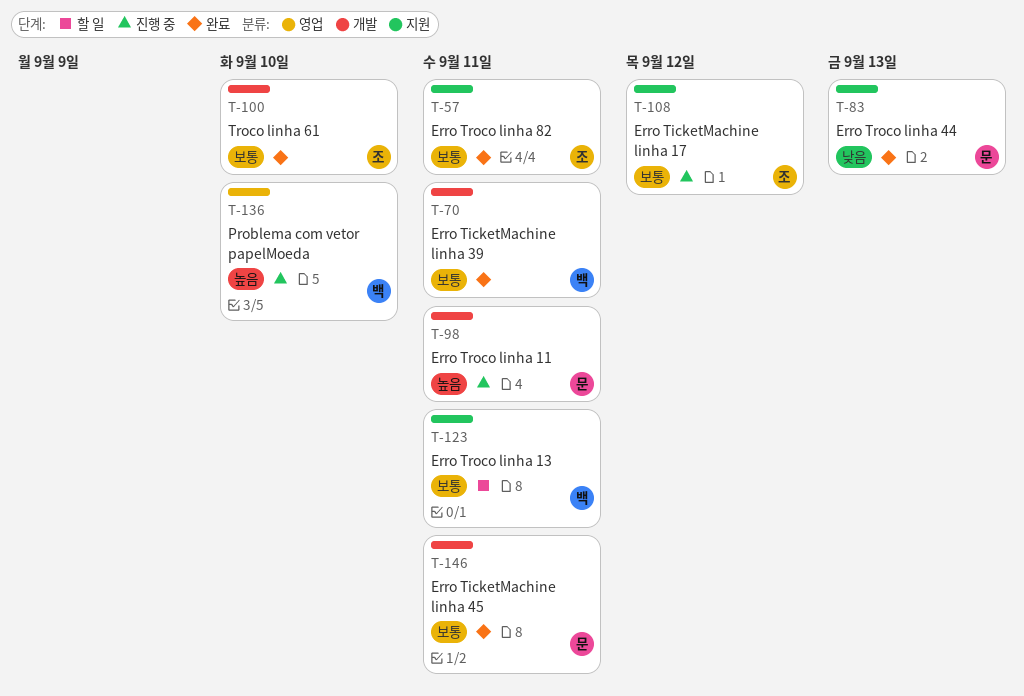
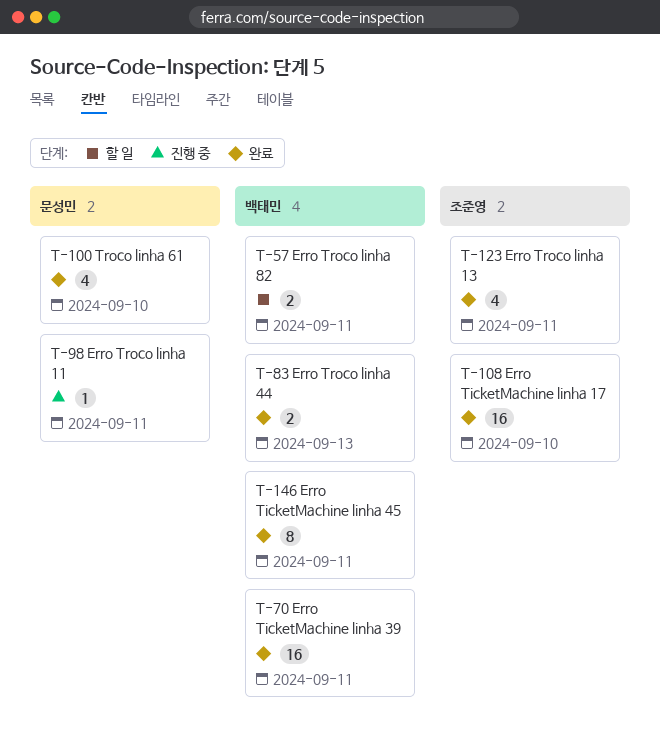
T-57, status: 완료 -> 할 일
T-57, owner: 조준영 -> 백태민
T-83, owner: 문성민 -> 백태민
T-100, owner: 조준영 -> 문성민
T-108, status: 진행 중 -> 완료
T-108, due: Sep 12 -> Sep 10
T-123, status: 할 일 -> 완료
T-123, owner: 백태민 -> 조준영
T-136: present -> none
T-146, owner: 문성민 -> 백태민

